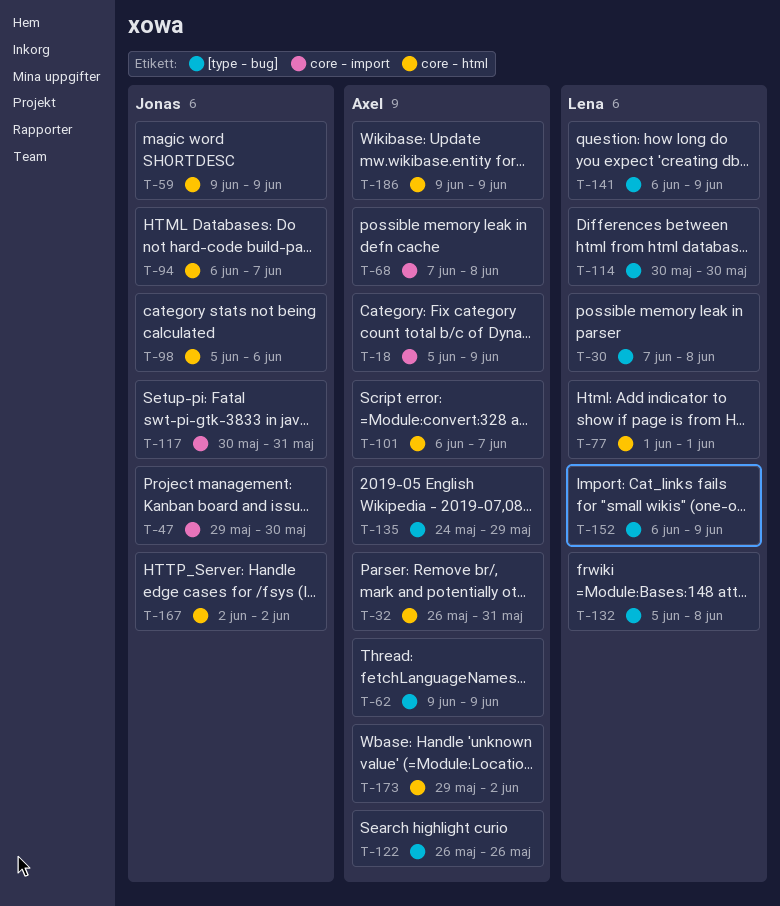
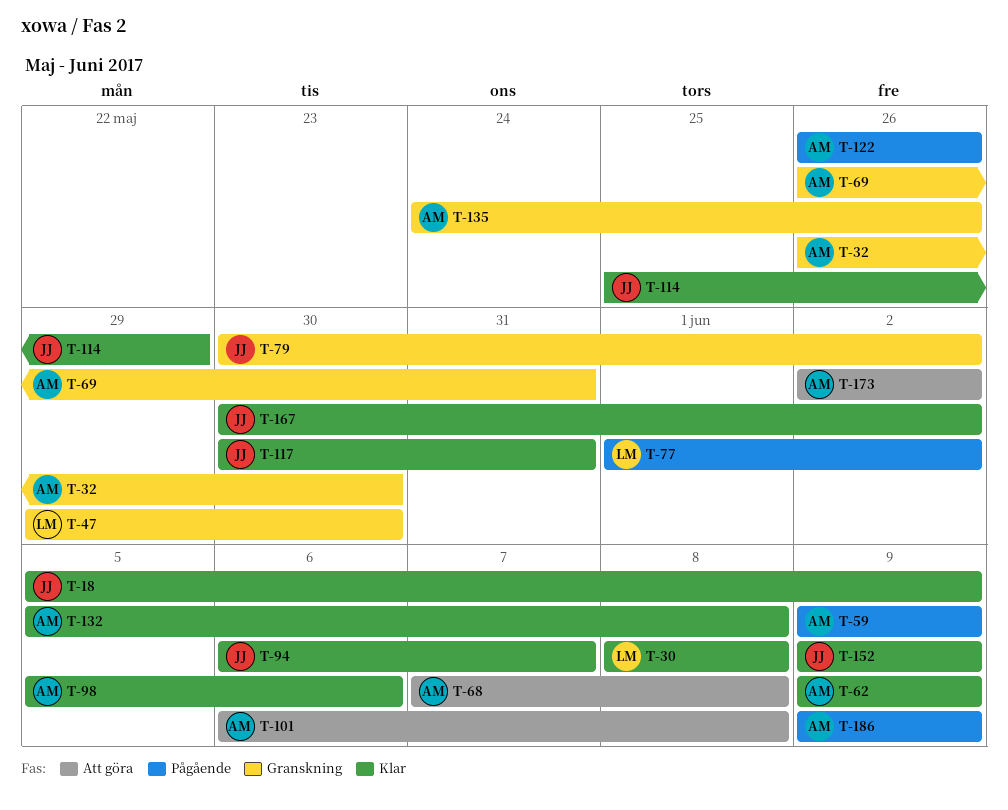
T-18, owner: Axel -> Jonas
T-30, start: Jun 7 -> Jun 8
T-32, due: May 31 -> May 30
T-47, owner: Jonas -> Lena
T-59, owner: Jonas -> Axel
T-69: none -> present
T-77, due: Jun 1 -> Jun 2
T-79: none -> present
T-98, owner: Jonas -> Axel
T-101, due: Jun 7 -> Jun 8
T-114, owner: Lena -> Jonas
T-114, start: May 30 -> May 25
T-114, due: May 30 -> May 29
T-132, owner: Lena -> Axel
T-135, due: May 29 -> May 26
T-141: present -> none
T-152, owner: Lena -> Jonas
T-152, start: Jun 6 -> Jun 9
T-167, start: Jun 2 -> May 30
T-173, start: May 29 -> Jun 2

